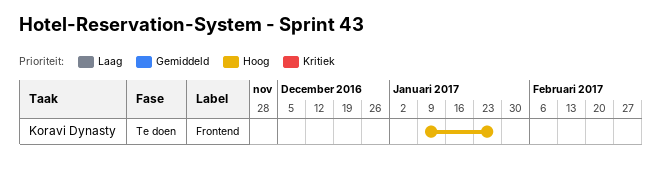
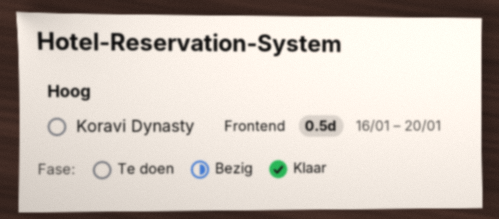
Koravi Dynasty, start: Jan 9 -> Jan 16
Koravi Dynasty, due: Jan 27 -> Jan 20

